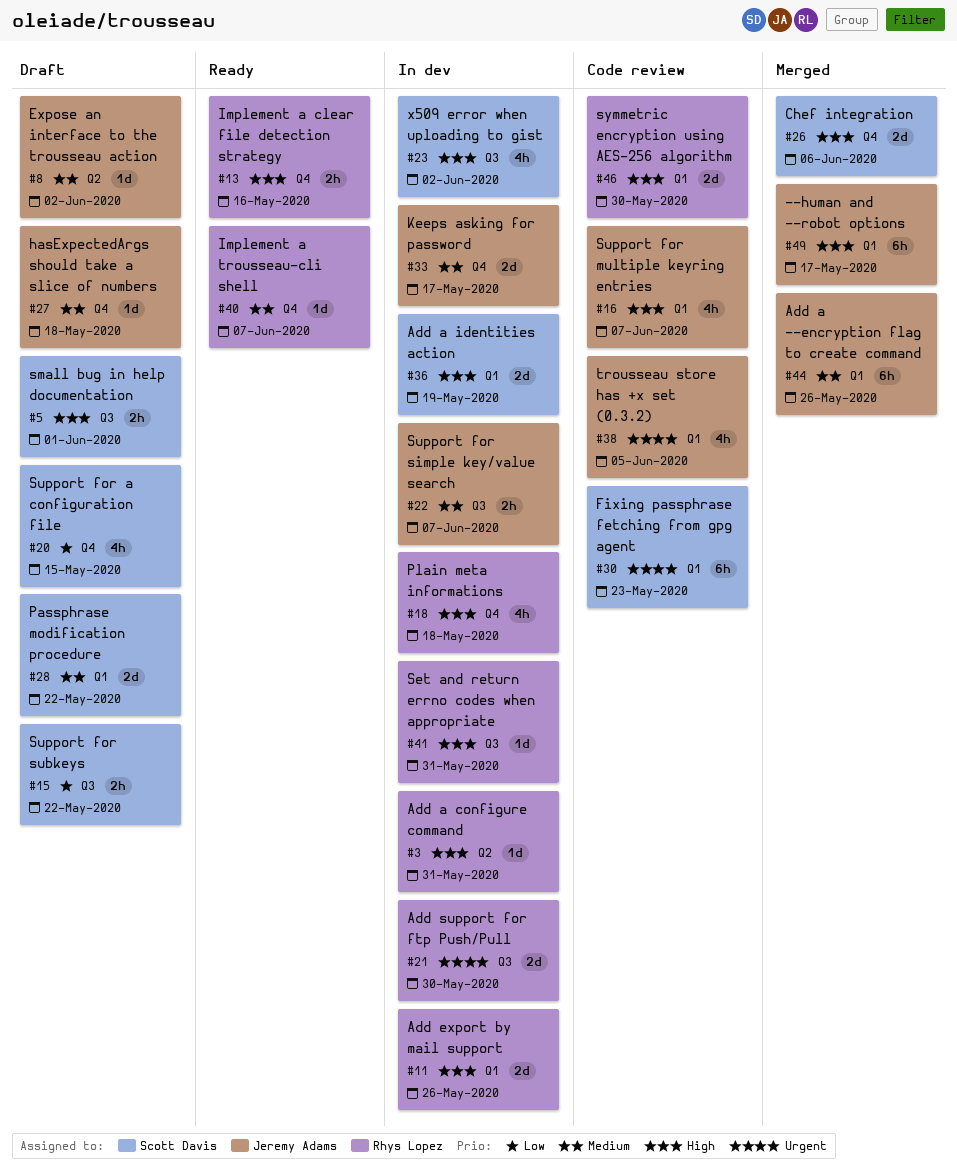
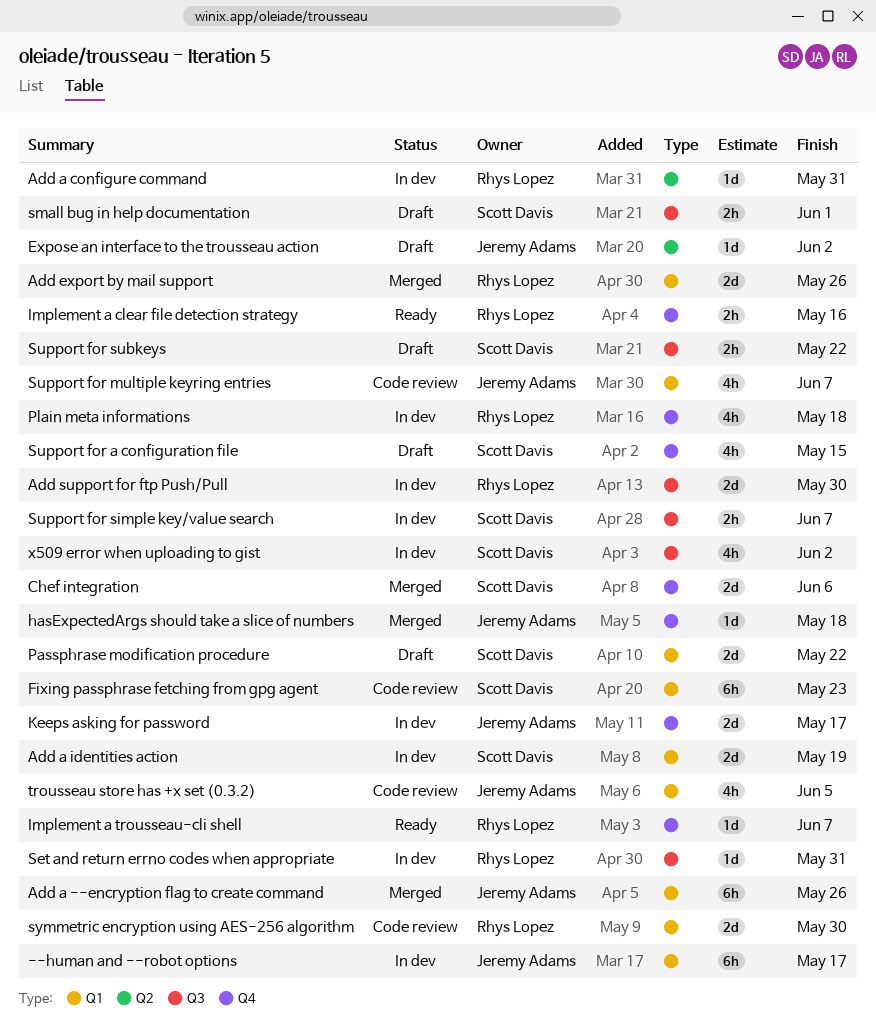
--human and --robot options, status: Merged -> In dev
Add export by mail support, status: In dev -> Merged
hasExpectedArgs should take a slice of numbers, status: Draft -> Merged
Support for simple key/value search, owner: Jeremy Adams -> Scott Davis

